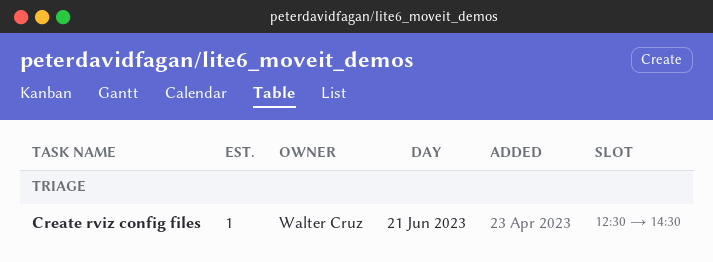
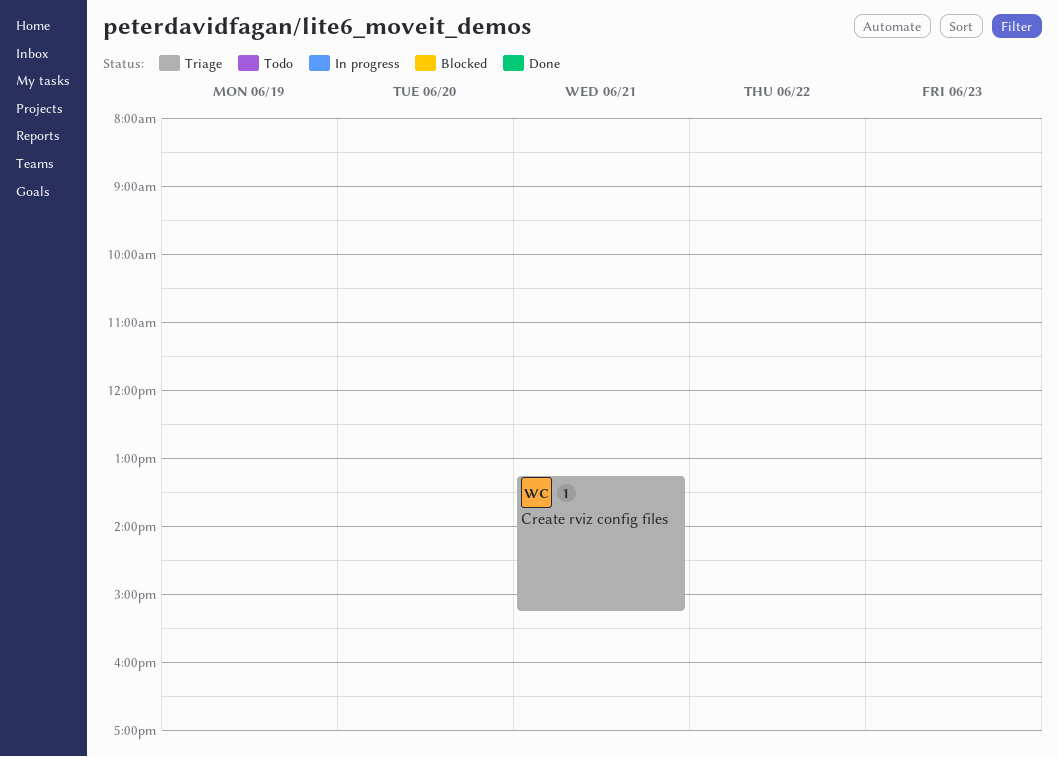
Create rviz config files, begins: 12:30 -> 13:15
Create rviz config files, ends: 14:30 -> 15:15

